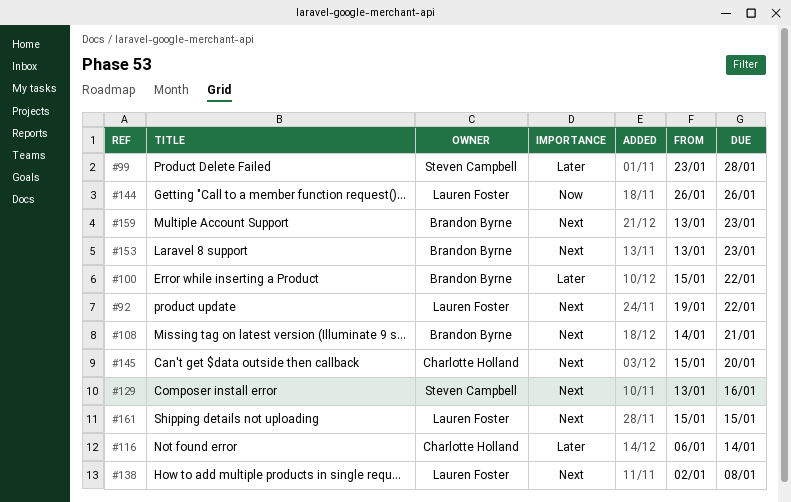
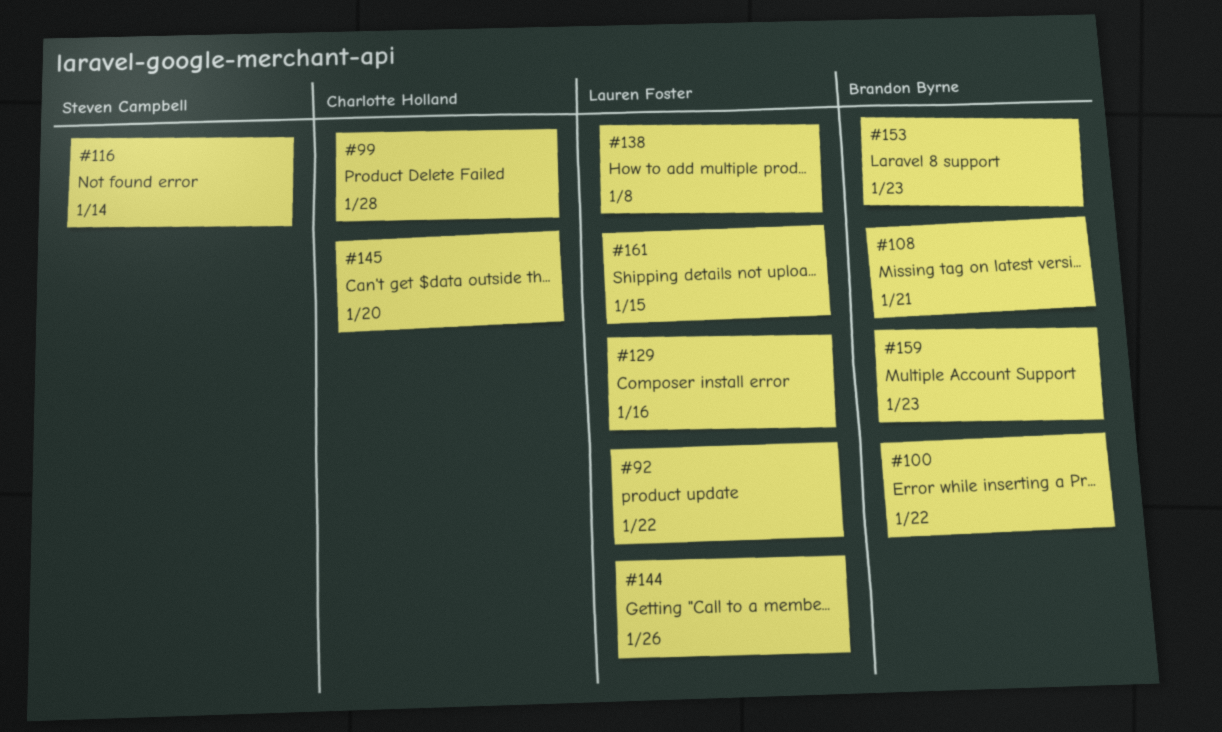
#99, owner: Steven Campbell -> Charlotte Holland
#116, owner: Charlotte Holland -> Steven Campbell
#129, owner: Steven Campbell -> Lauren Foster

